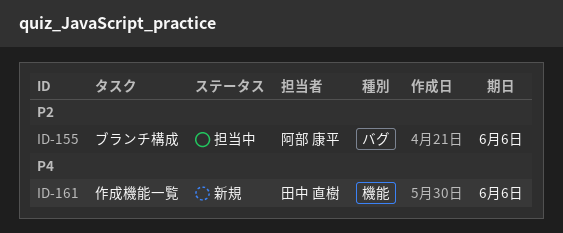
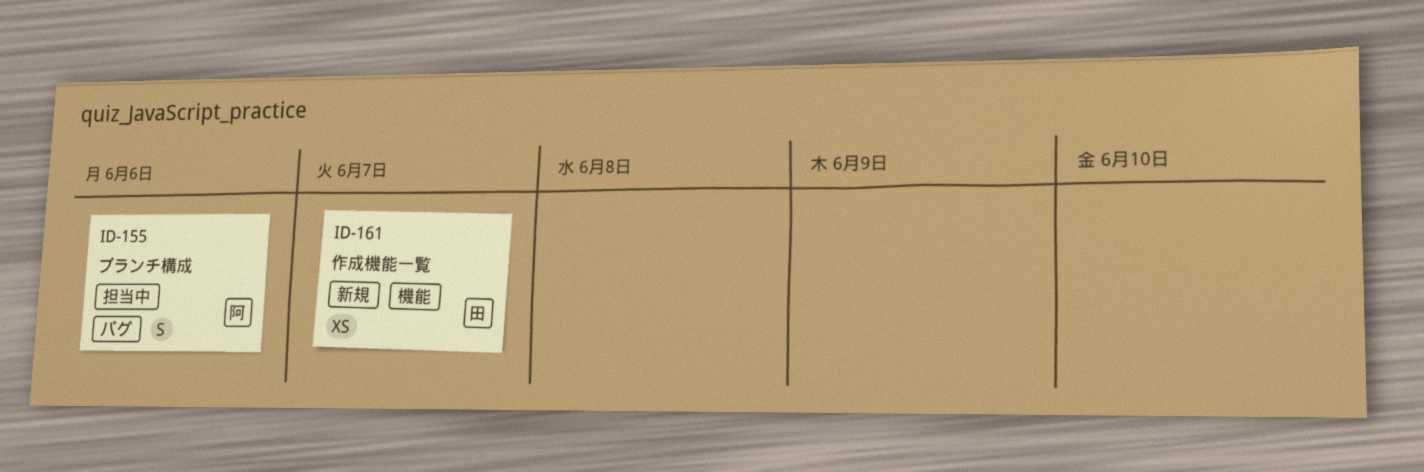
ID-161, due: Jun 6 -> Jun 7

